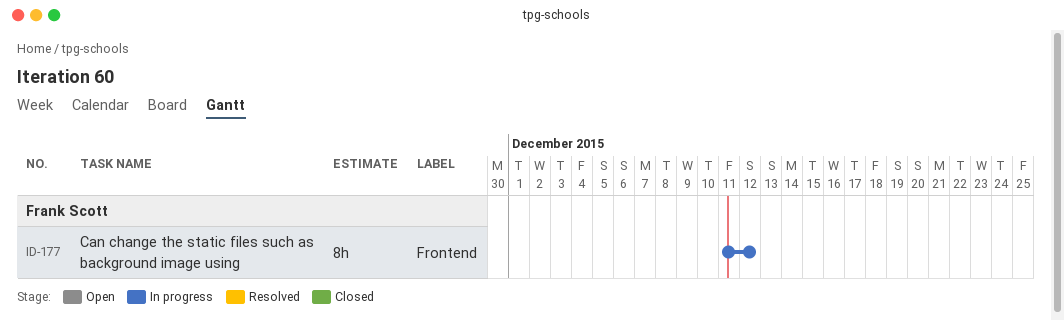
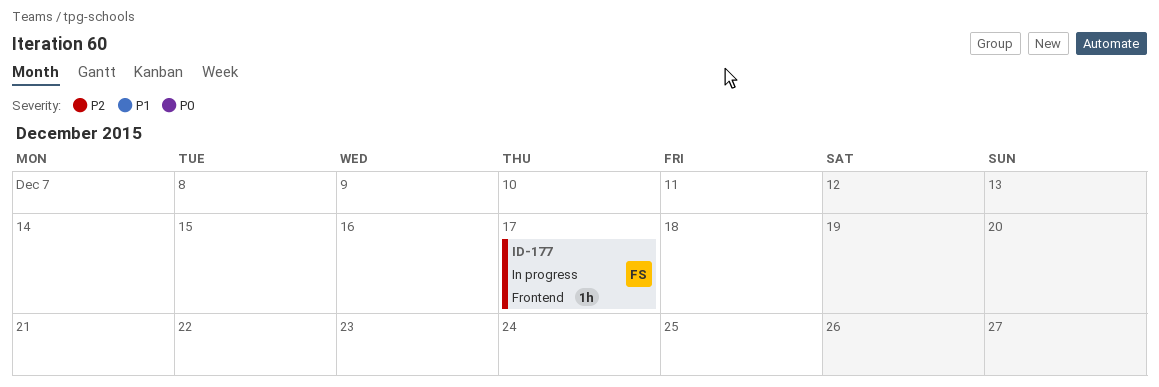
ID-177, estimate: 8h -> 1h
ID-177, due: Dec 12 -> Dec 17

